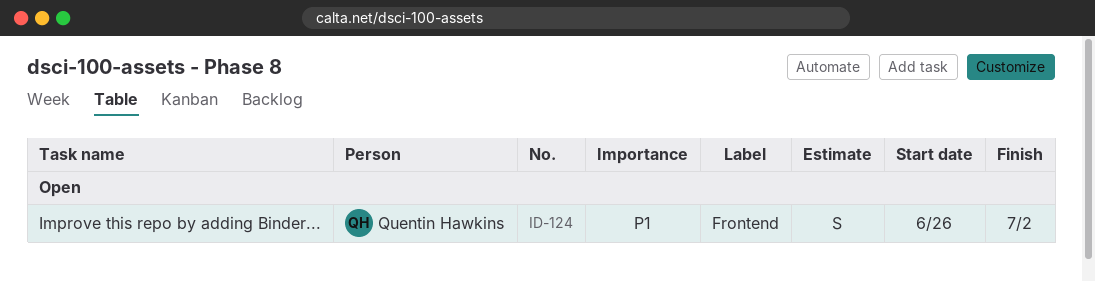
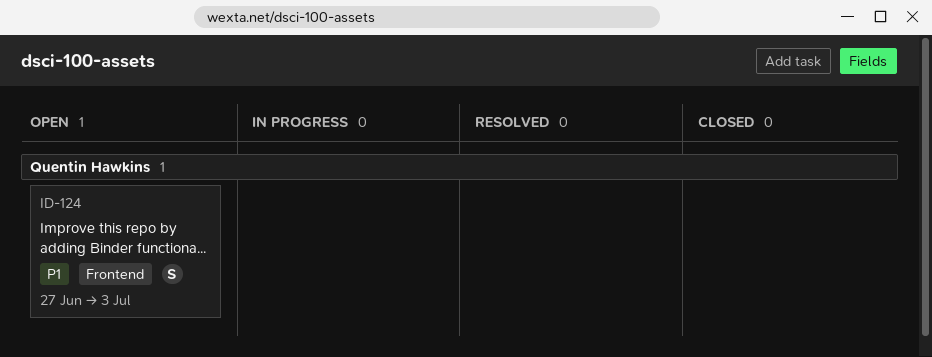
ID-124, start: Jun 26 -> Jun 27
ID-124, due: Jul 2 -> Jul 3

